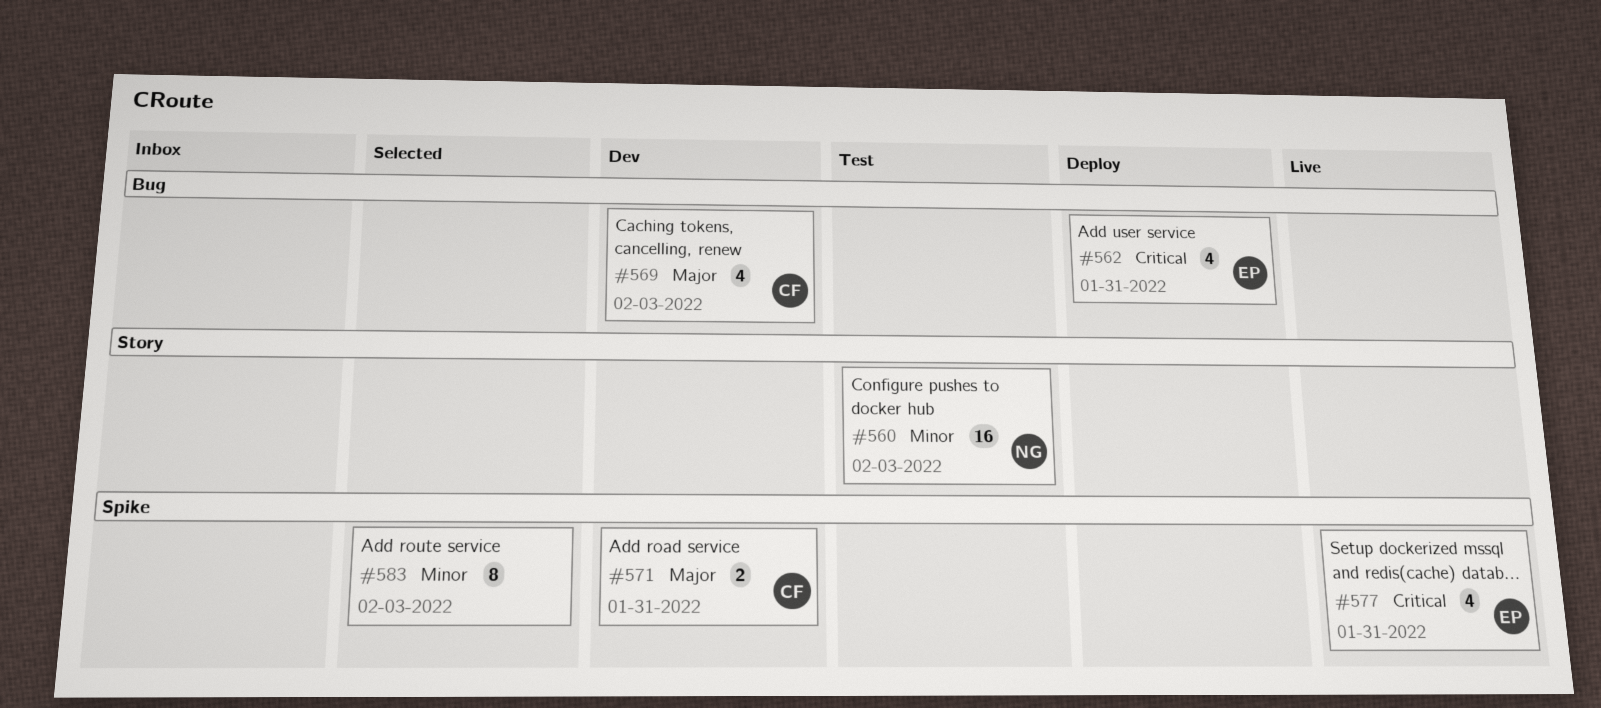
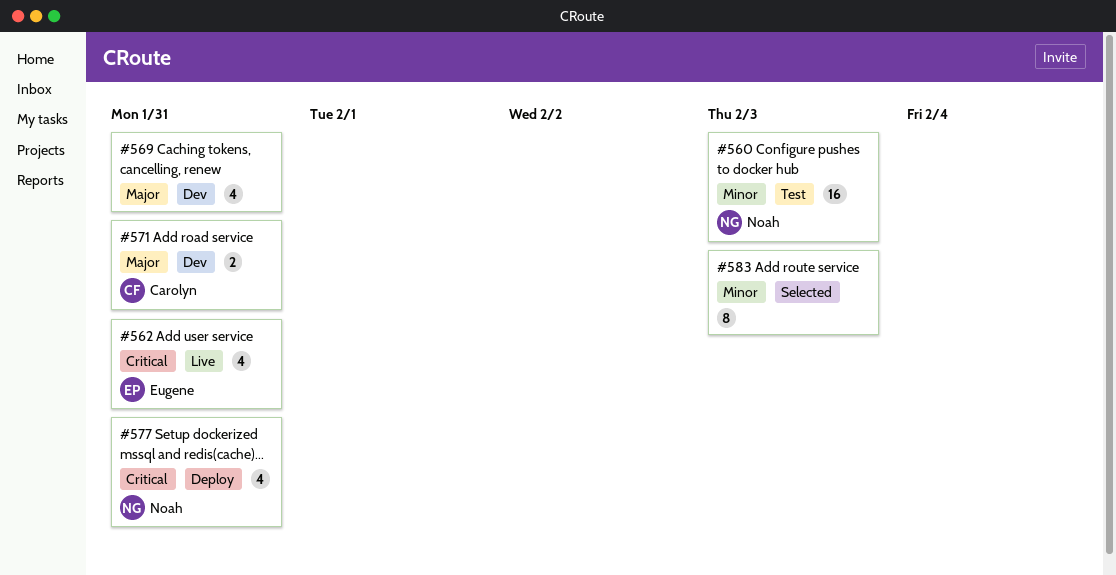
#562, status: Deploy -> Live
#569, owner: Carolyn -> none
#569, due: Feb 3 -> Jan 31
#577, status: Live -> Deploy
#577, owner: Eugene -> Noah

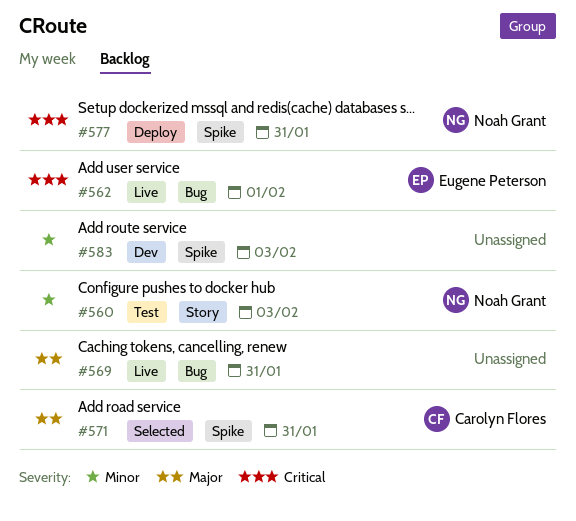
#562, due: Jan 31 -> Feb 1
#569, status: Dev -> Live
#571, status: Dev -> Selected
#583, status: Selected -> Dev

